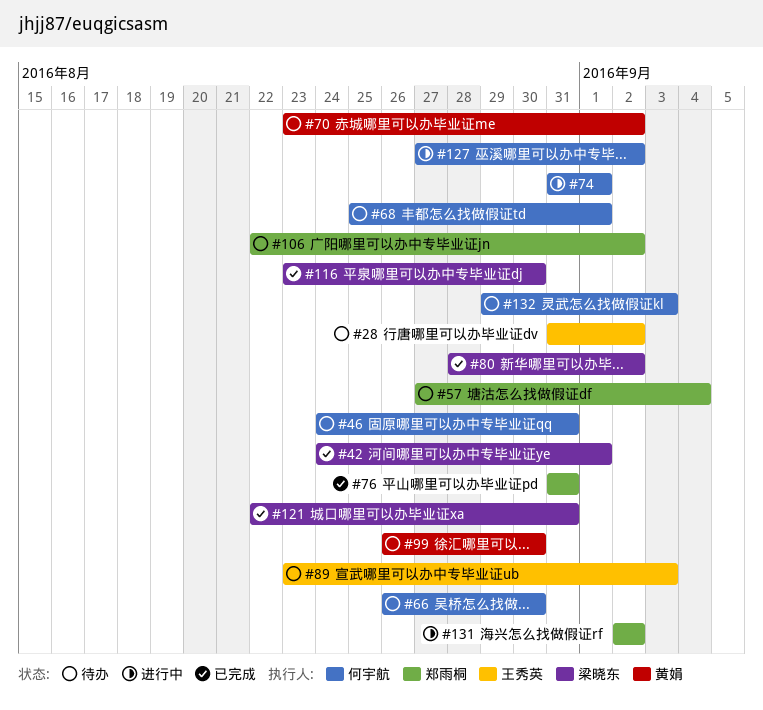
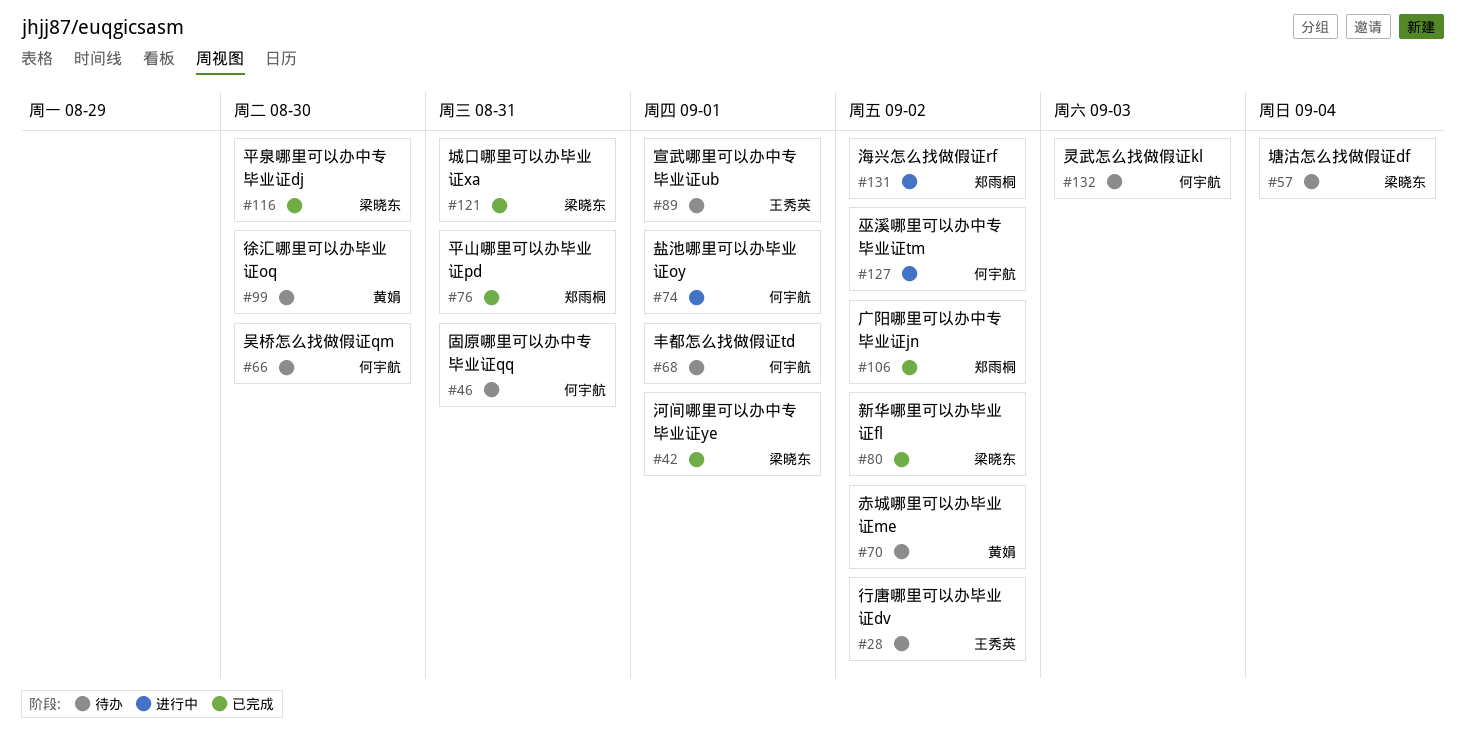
#57, owner: 郑雨桐 -> 梁晓东
#89, due: Sep 3 -> Sep 1
#106, status: 待办 -> 已完成

